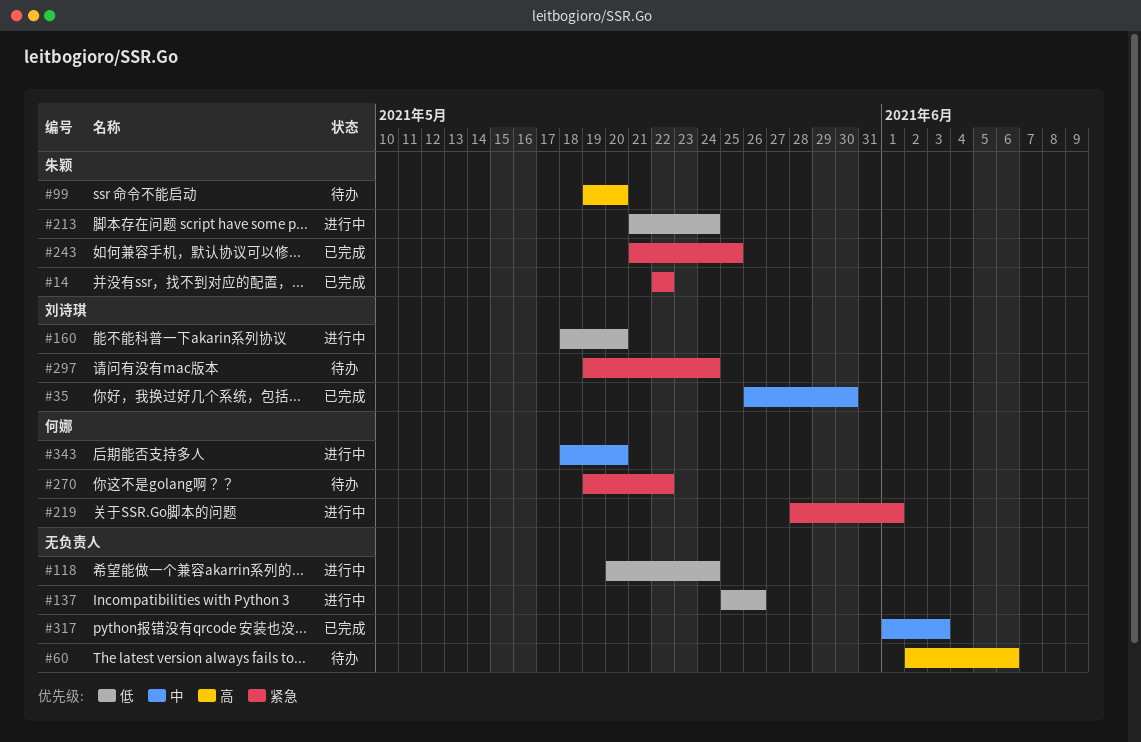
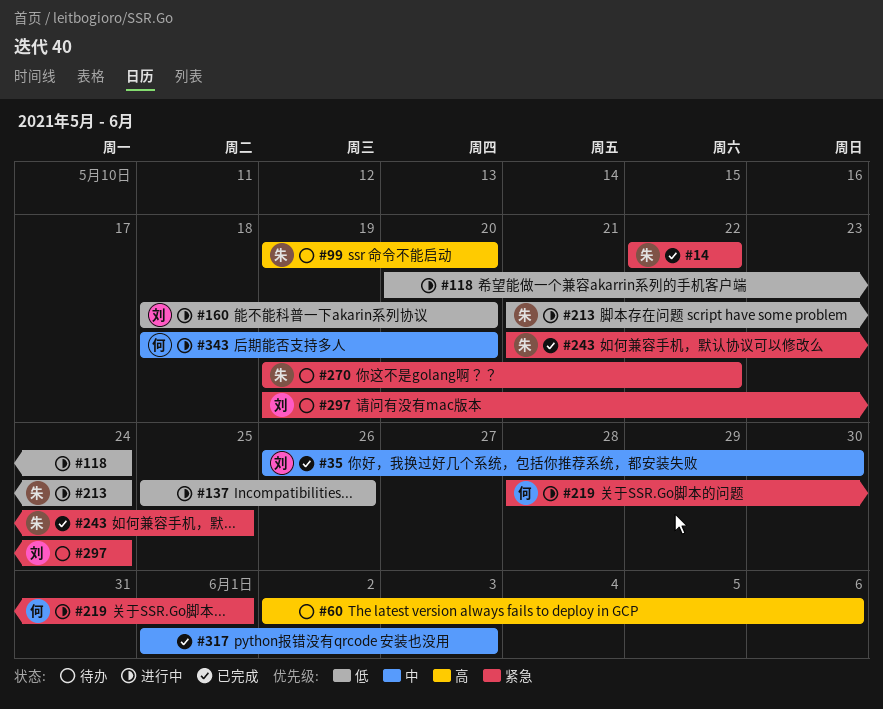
#270, owner: 何娜 -> 朱颖

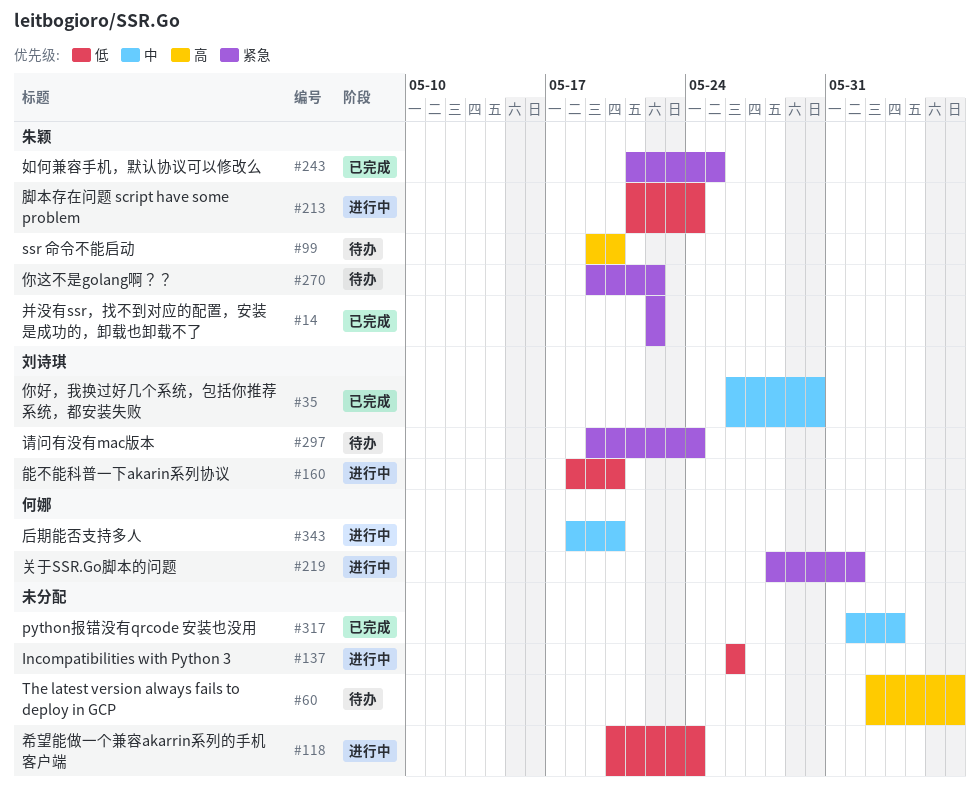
#137, start: May 25 -> May 26

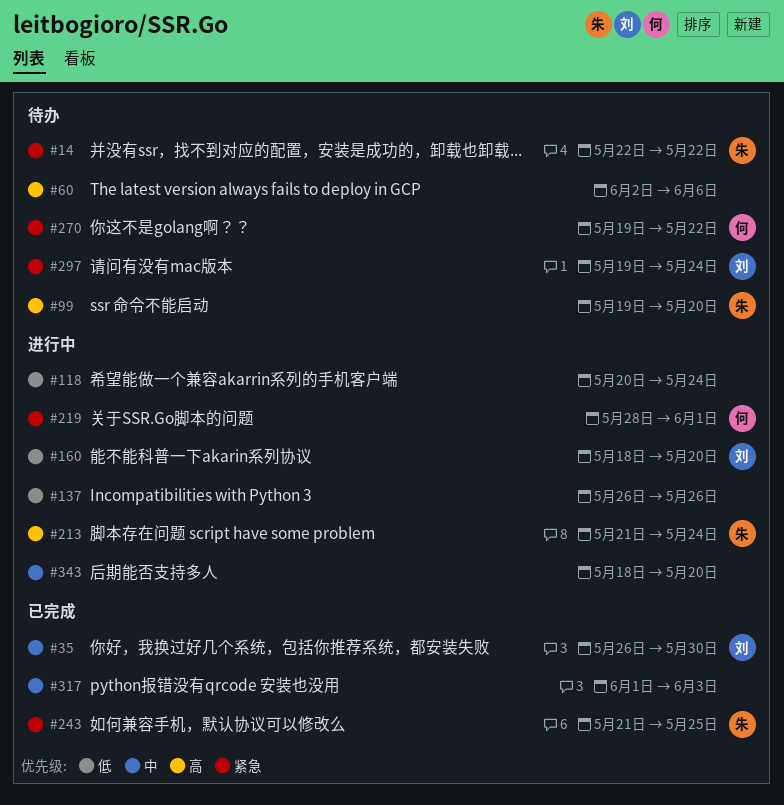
#14, status: 已完成 -> 待办
#213, priority: 低 -> 高
#270, owner: 朱颖 -> 何娜
#343, owner: 何娜 -> none

